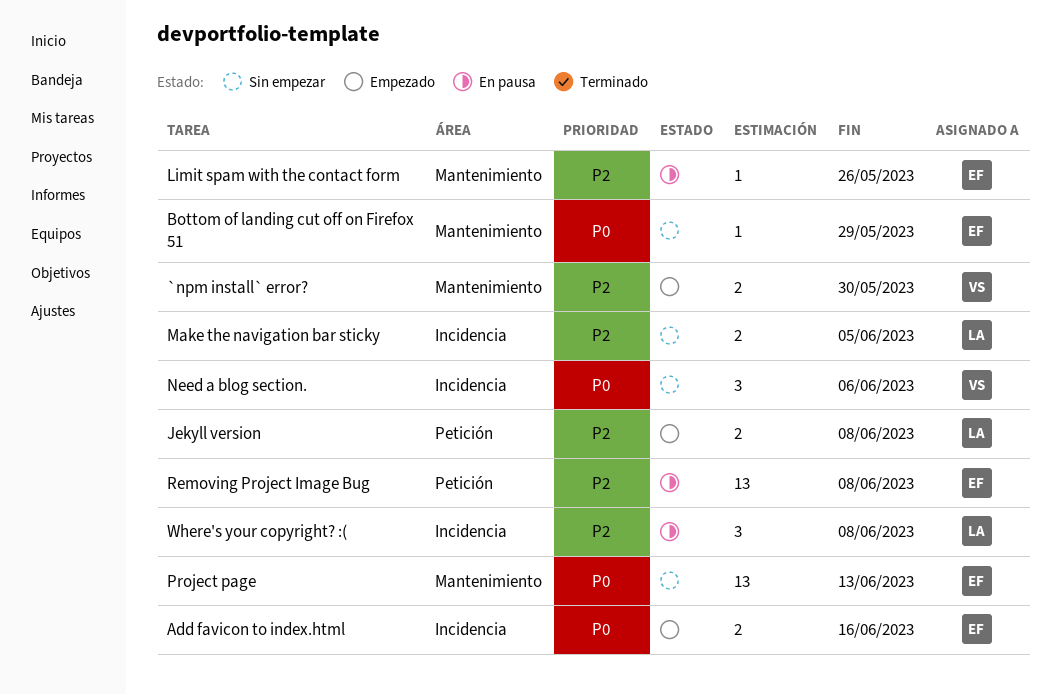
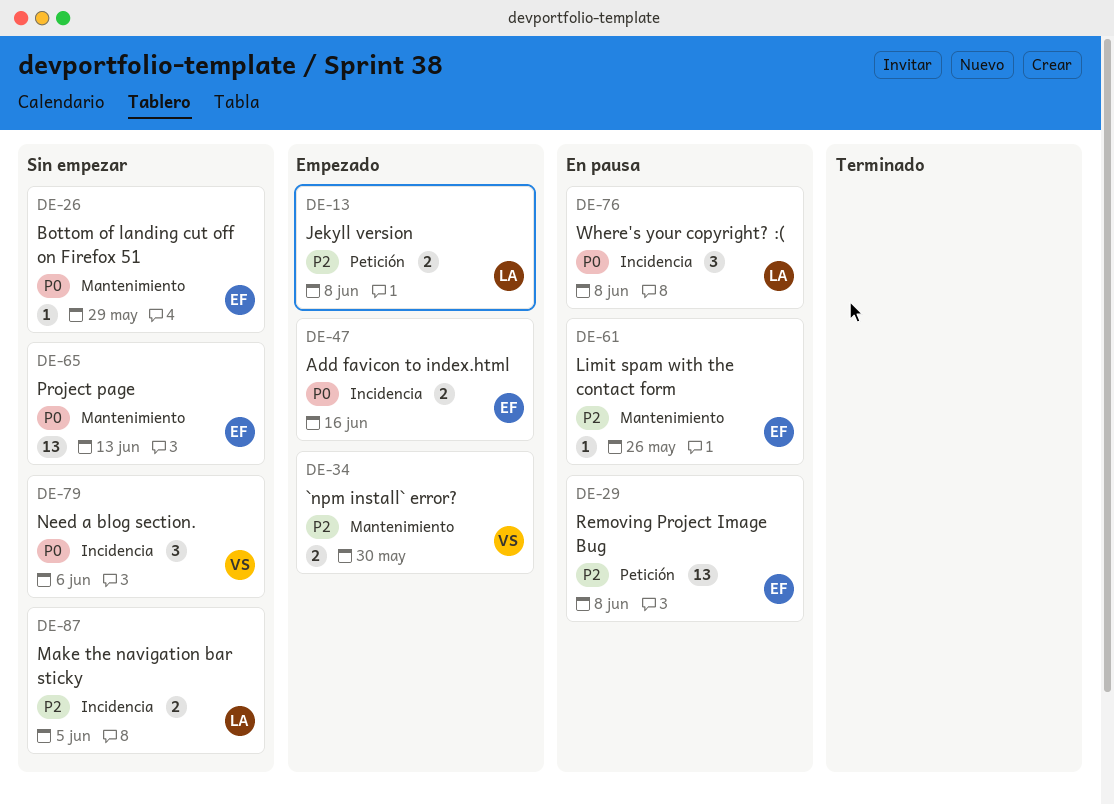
Where's your copyright? :(, priority: P2 -> P0

